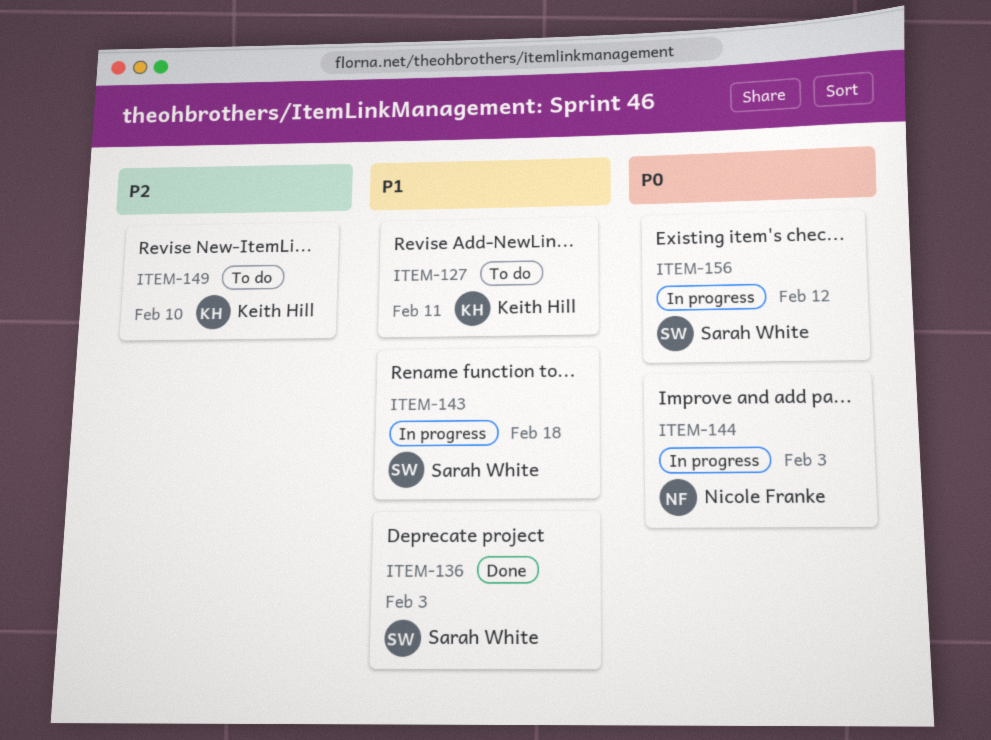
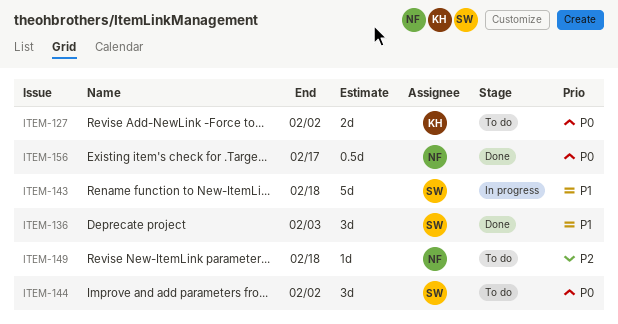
ITEM-127, priority: P1 -> P0
ITEM-127, due: Feb 11 -> Feb 2
ITEM-144, status: In progress -> To do
ITEM-144, owner: Nicole Franke -> Sarah White
ITEM-144, due: Feb 3 -> Feb 2
ITEM-149, owner: Keith Hill -> Nicole Franke
ITEM-149, due: Feb 10 -> Feb 18
ITEM-156, status: In progress -> Done
ITEM-156, owner: Sarah White -> Nicole Franke
ITEM-156, due: Feb 12 -> Feb 17

